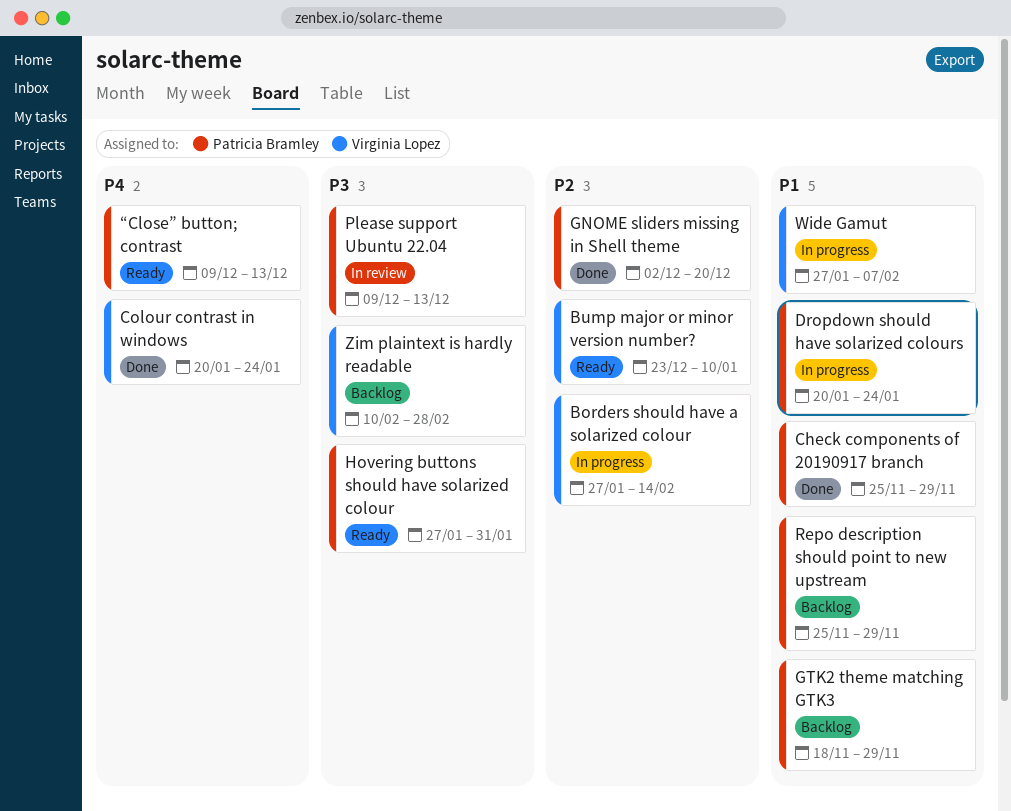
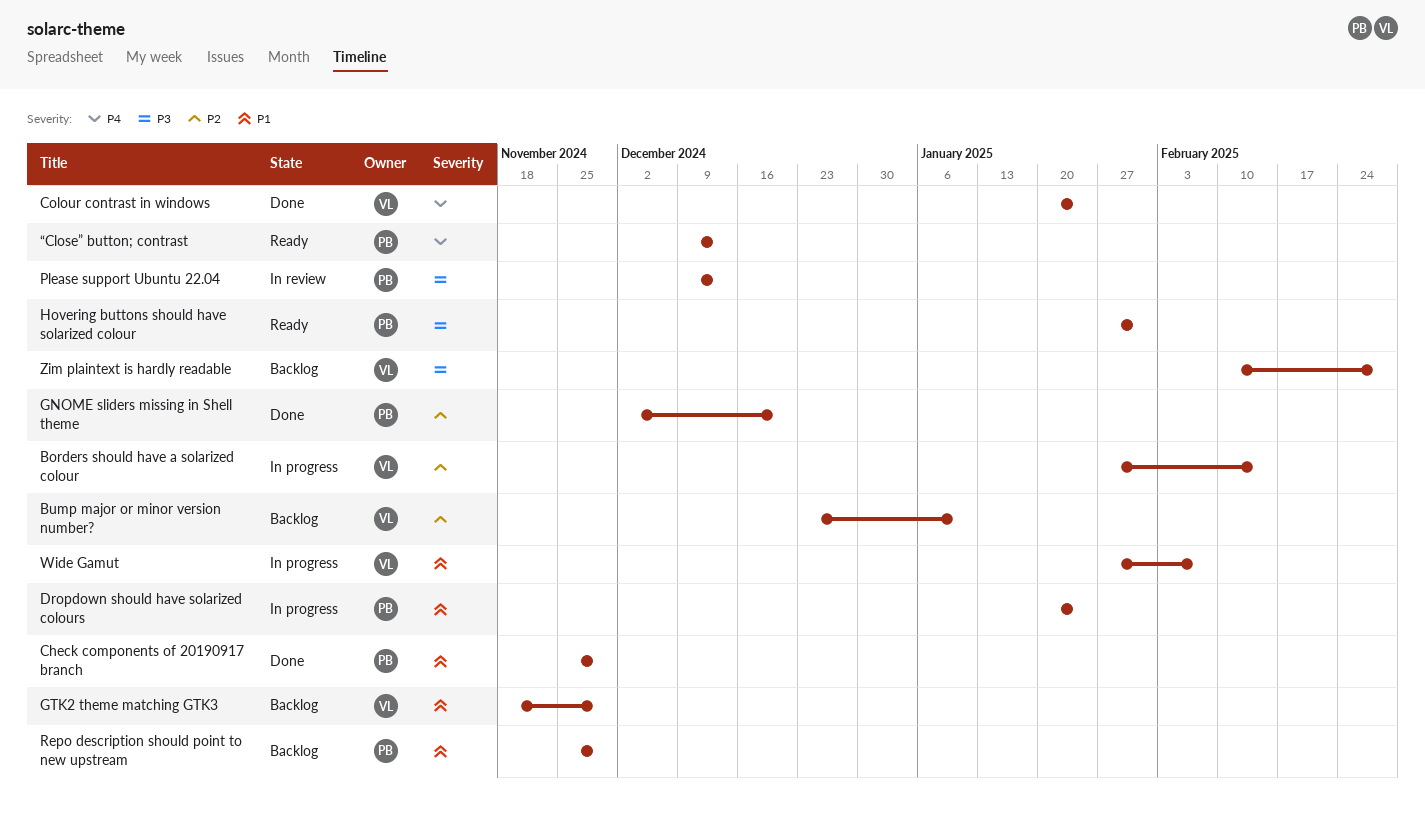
Bump major or minor version number?, status: Ready -> Backlog
GTK2 theme matching GTK3, owner: Patricia Bramley -> Virginia Lopez

